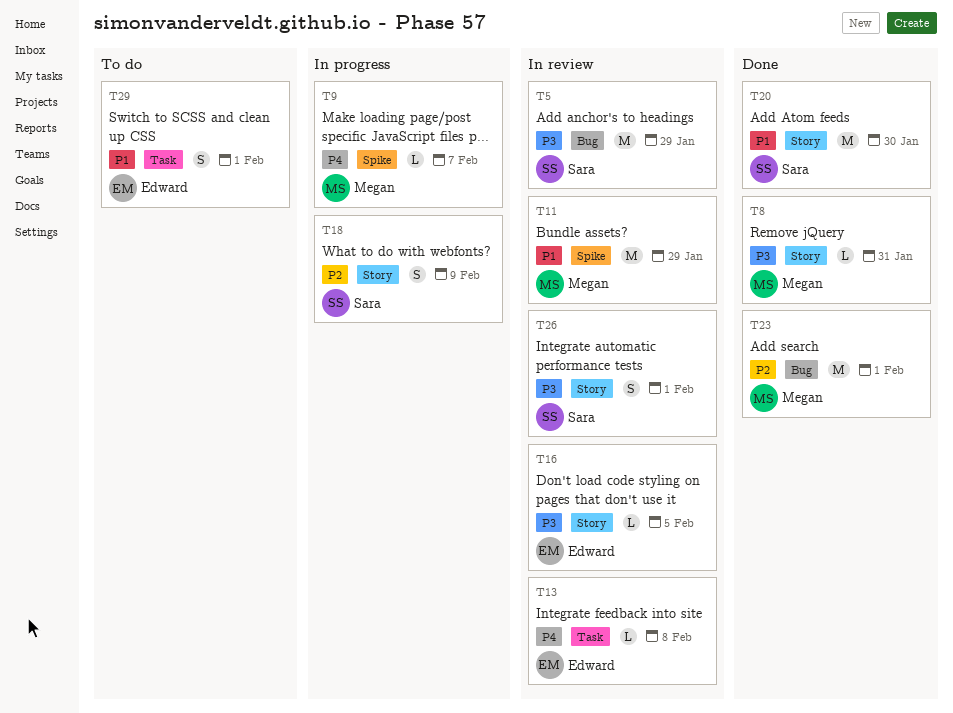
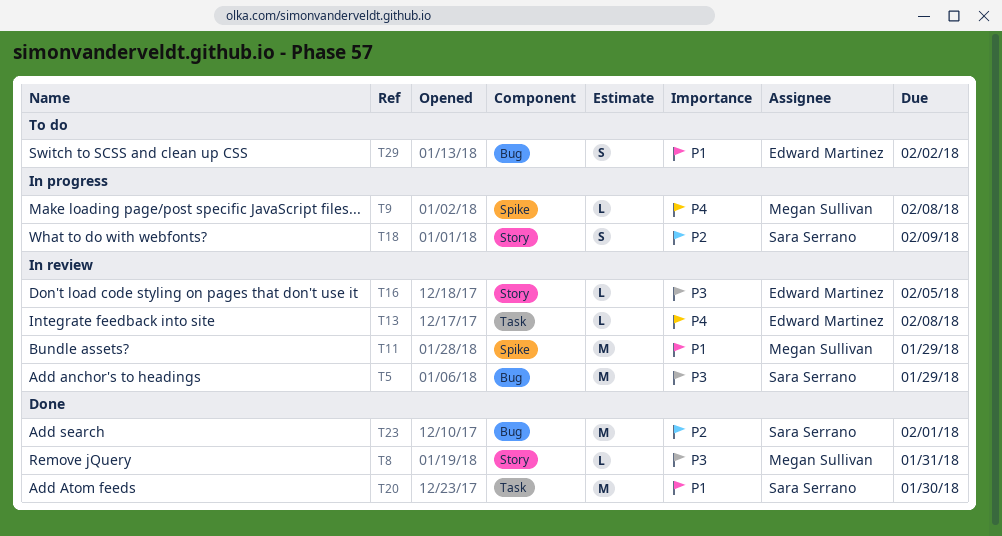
T9, due: Feb 7 -> Feb 8
T20, label: Story -> Task
T23, owner: Megan Sullivan -> Sara Serrano
T26: present -> none
T29, label: Task -> Bug
T29, due: Feb 1 -> Feb 2

